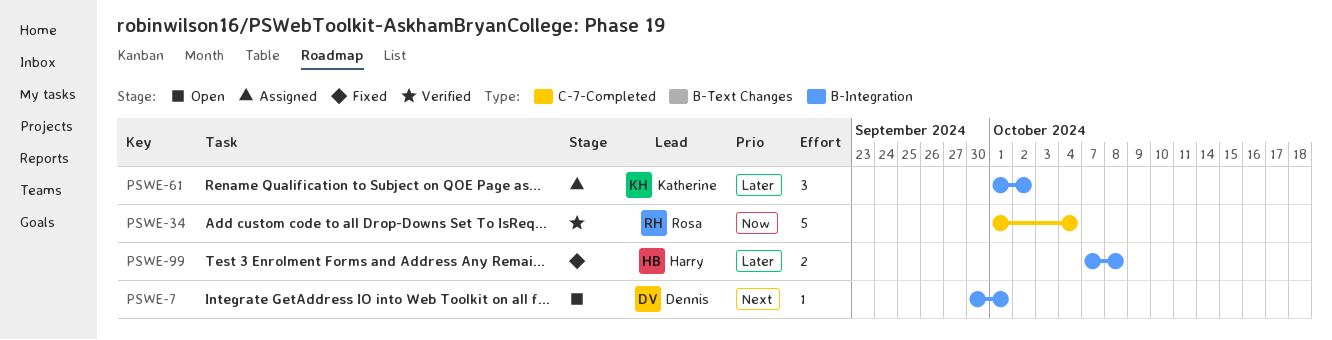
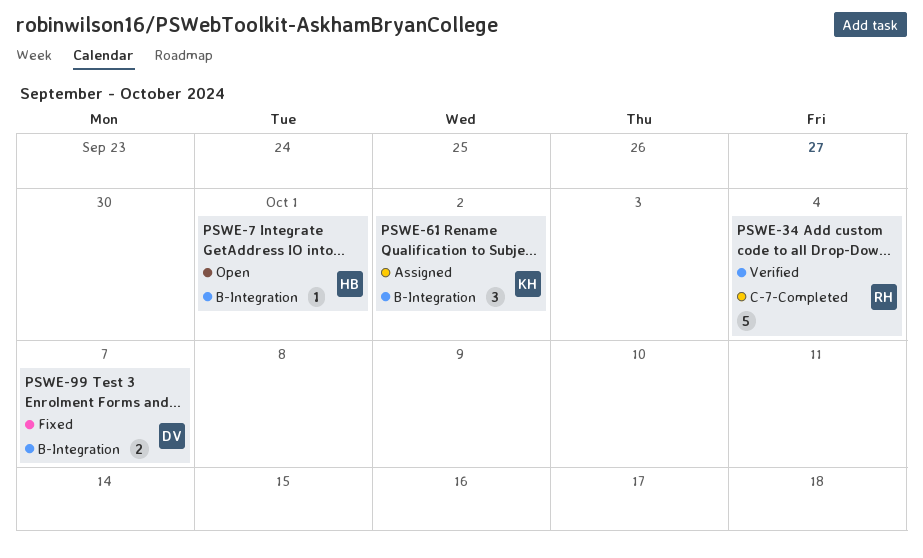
PSWE-7, owner: Dennis -> Harry
PSWE-99, owner: Harry -> Dennis
PSWE-99, due: Oct 8 -> Oct 7

